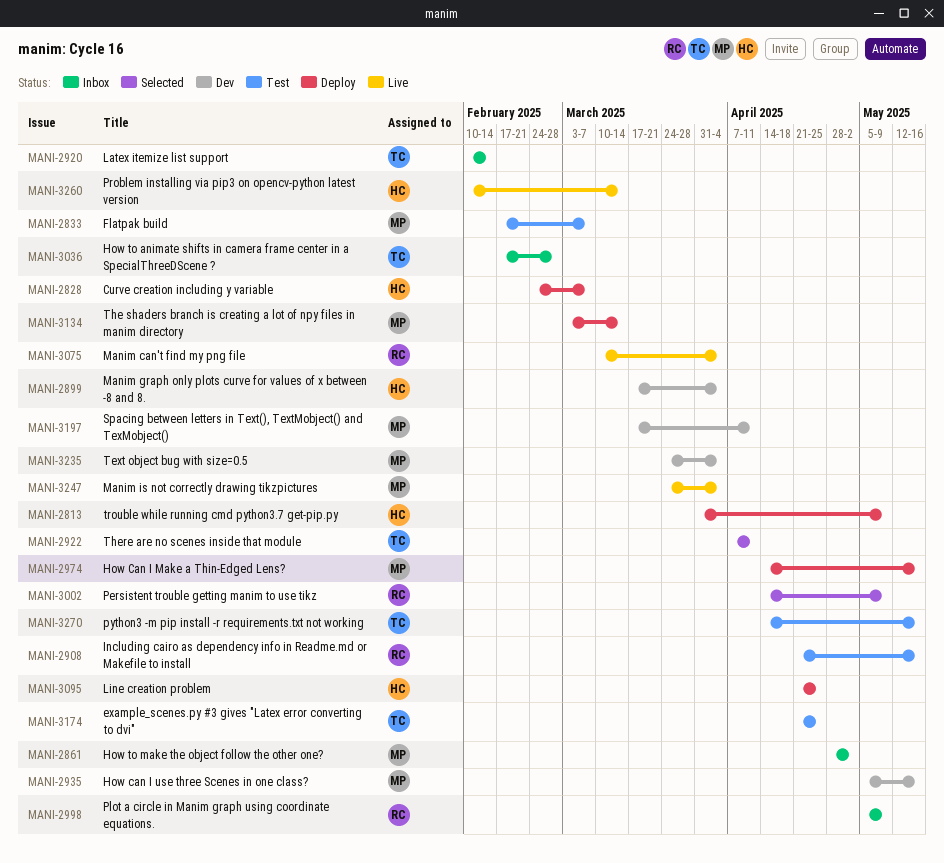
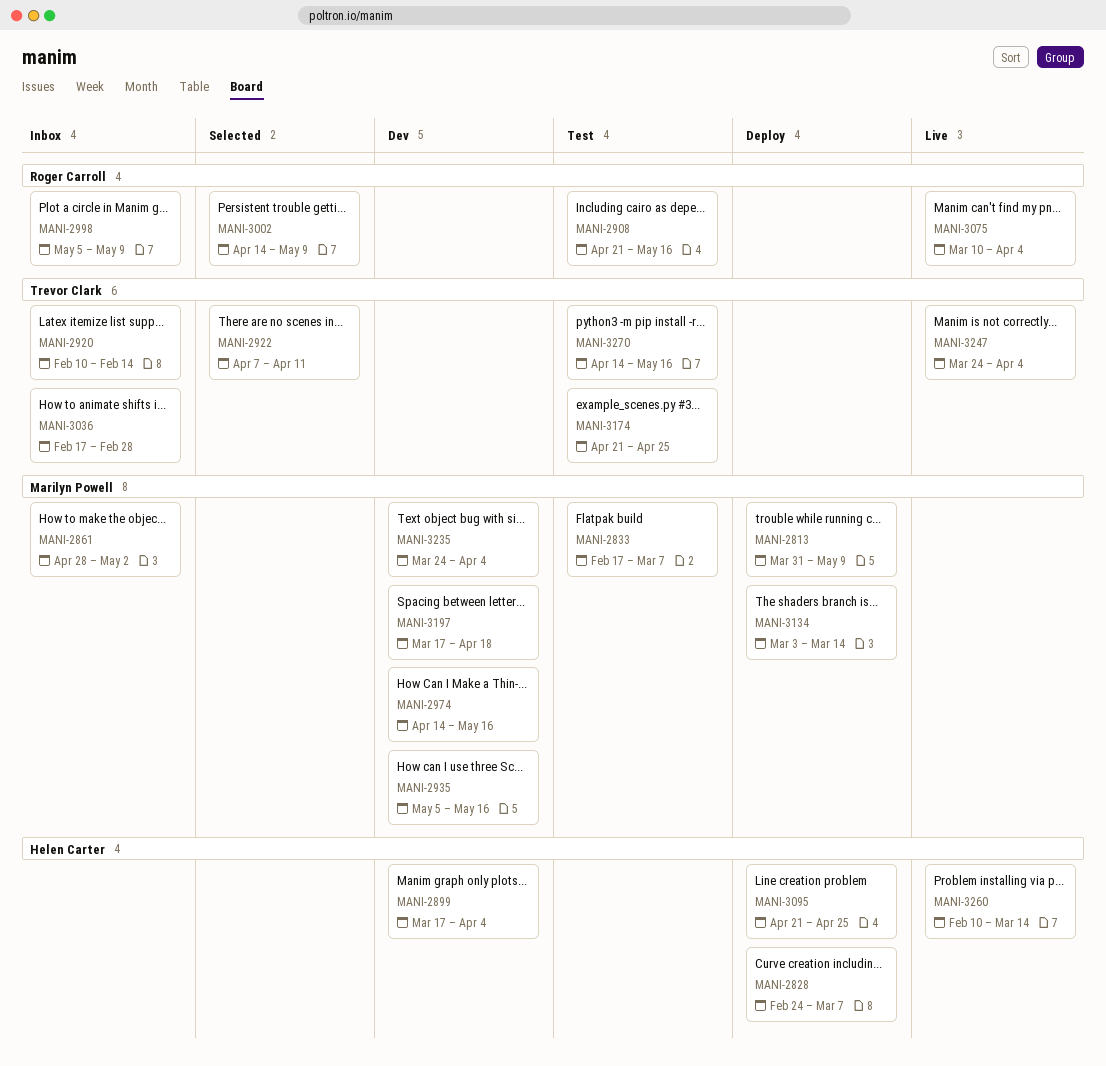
MANI-2813, owner: Helen Carter -> Marilyn Powell
MANI-2974, status: Deploy -> Dev
MANI-3197, due: Apr 11 -> Apr 18
MANI-3247, owner: Marilyn Powell -> Trevor Clark

